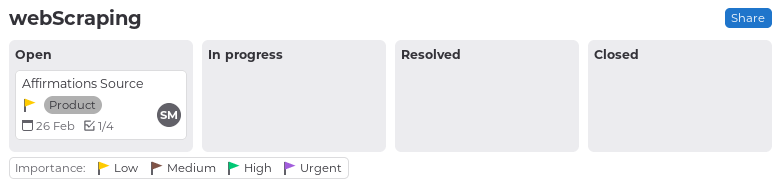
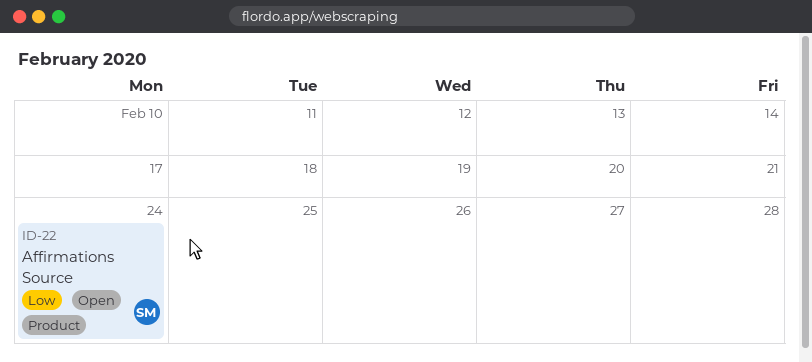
Affirmations Source, due: Feb 26 -> Feb 24

